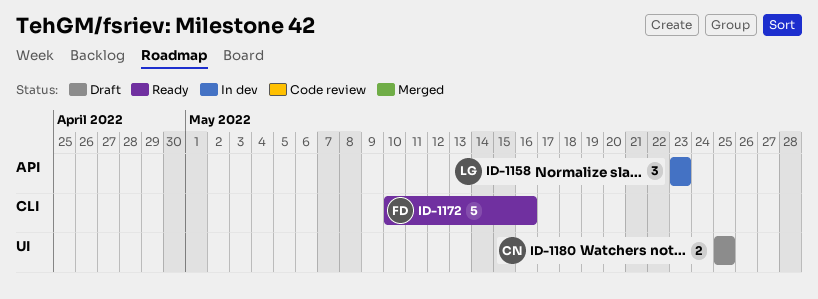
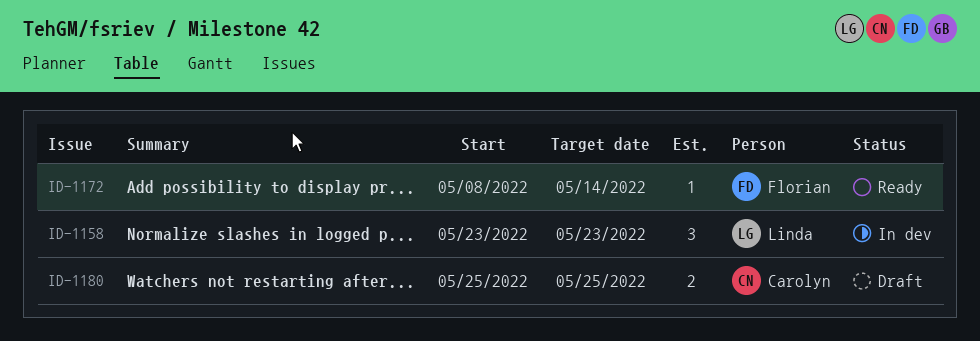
ID-1172, estimate: 5 -> 1
ID-1172, start: May 10 -> May 8
ID-1172, due: May 16 -> May 14

